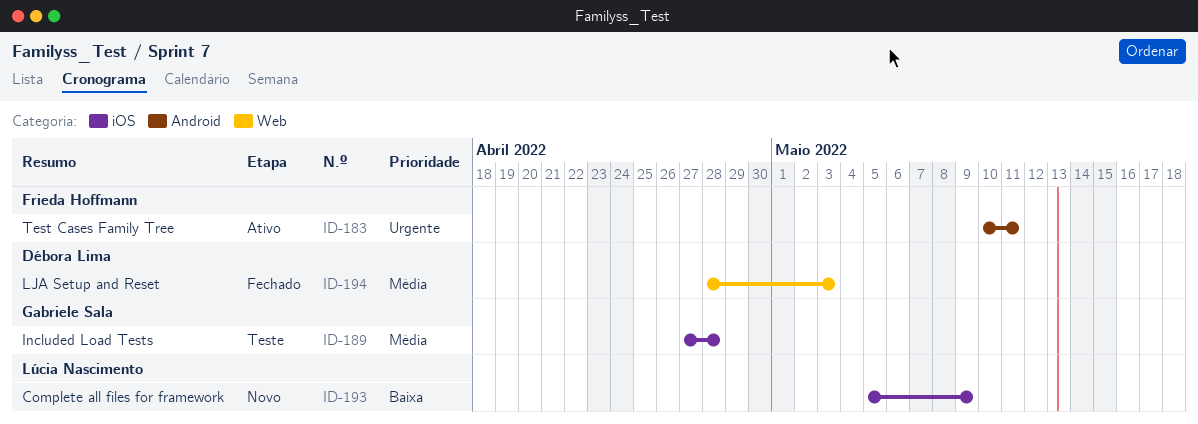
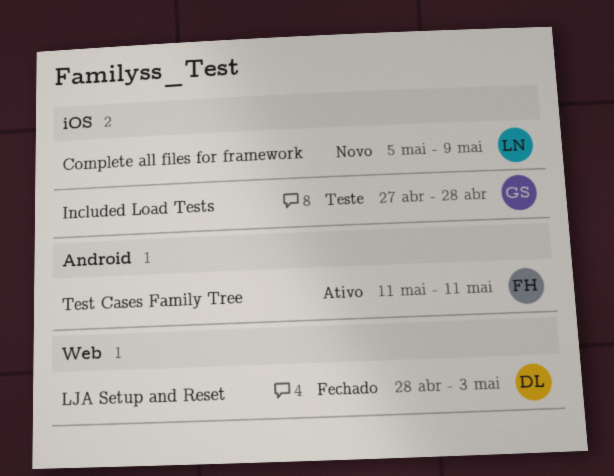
Test Cases Family Tree, start: May 10 -> May 11

